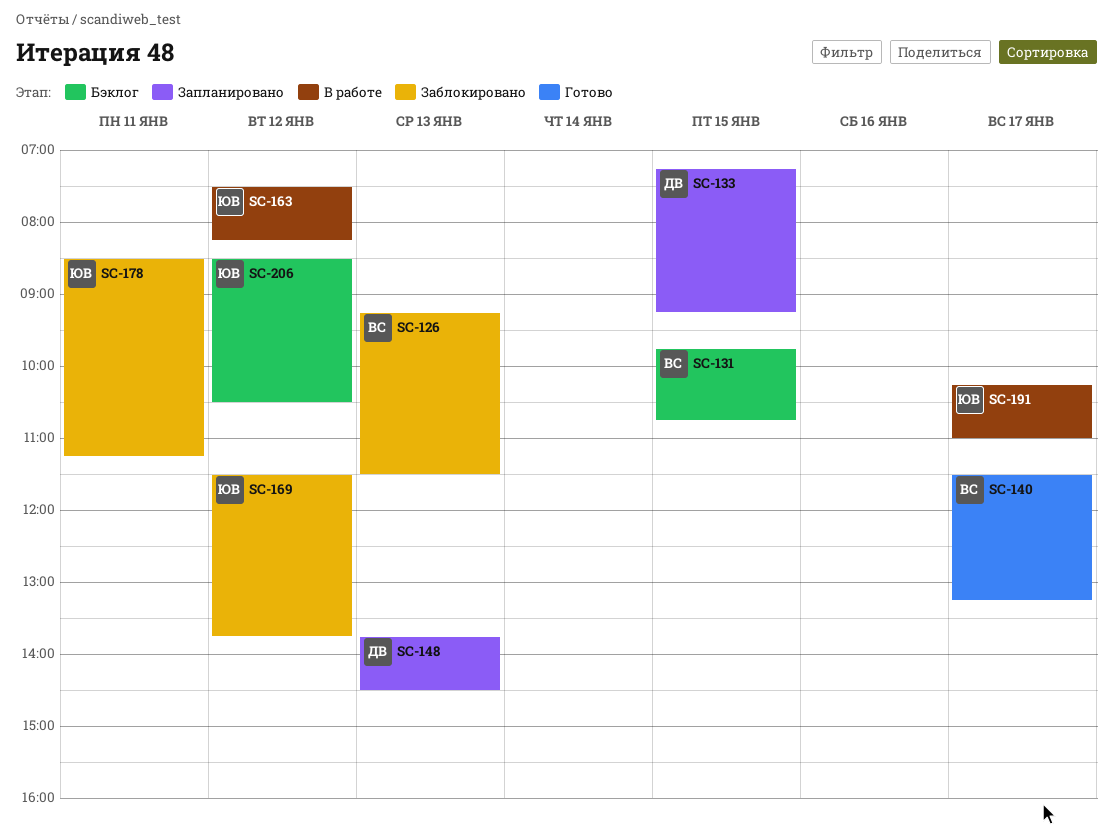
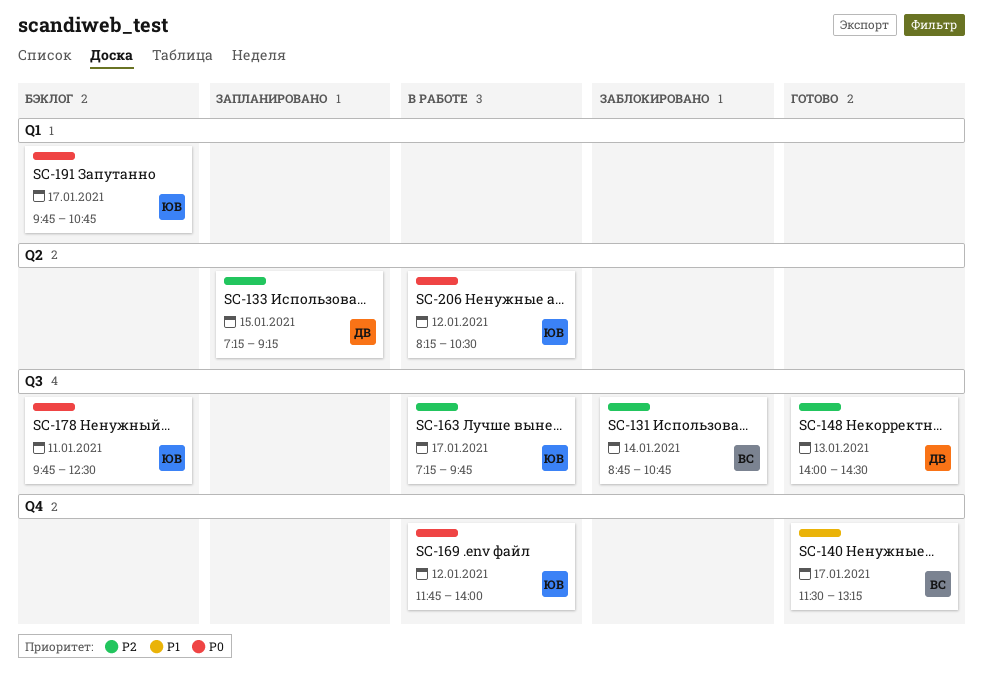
SC-126: present -> none
SC-131, status: Бэклог -> Заблокировано
SC-131, day: Jan 15 -> Jan 14
SC-131, begins: 09:45 -> 08:45
SC-148, status: Запланировано -> Готово
SC-148, begins: 13:45 -> 14:00
SC-163, day: Jan 12 -> Jan 17
SC-163, begins: 07:30 -> 07:15
SC-163, ends: 08:15 -> 09:45
SC-169, status: Заблокировано -> В работе
SC-169, begins: 11:30 -> 11:45
SC-169, ends: 13:45 -> 14:00
SC-178, status: Заблокировано -> Бэклог
SC-178, begins: 08:30 -> 09:45
SC-178, ends: 11:15 -> 12:30
SC-191, status: В работе -> Бэклог
SC-191, begins: 10:15 -> 09:45
SC-191, ends: 11:00 -> 10:45
SC-206, status: Бэклог -> В работе
SC-206, begins: 08:30 -> 08:15

